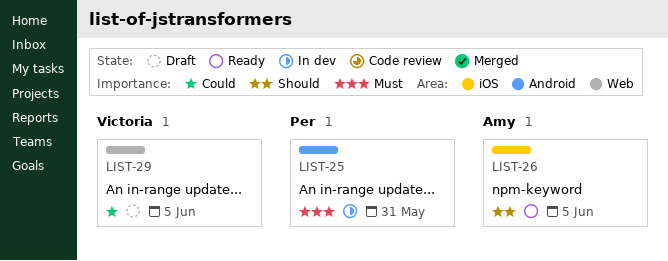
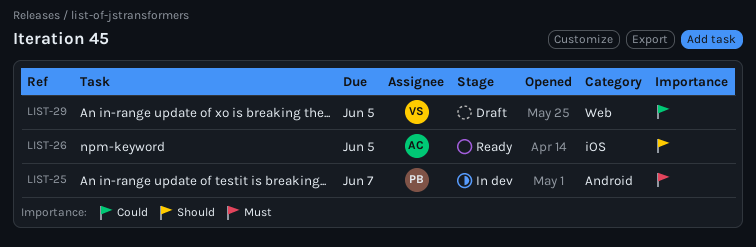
LIST-25, due: May 31 -> Jun 7

